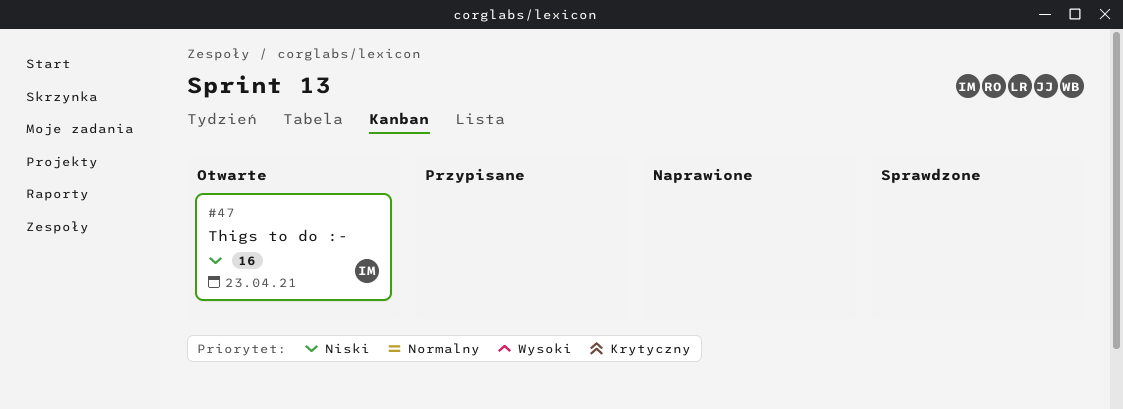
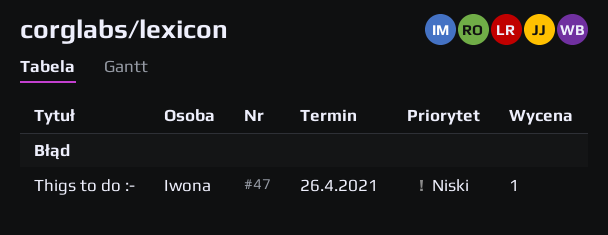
#47, estimate: 16 -> 1
#47, due: Apr 23 -> Apr 26

